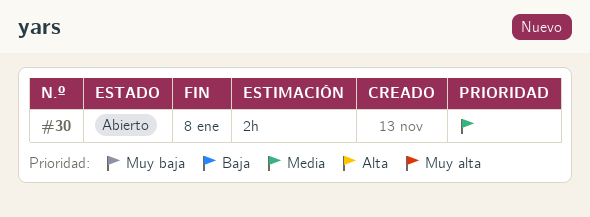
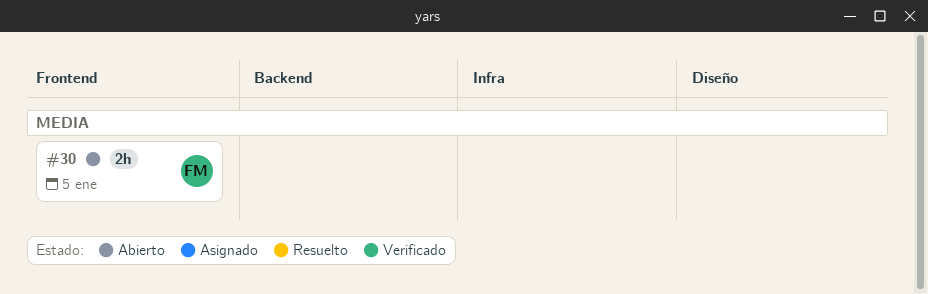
#30, due: Jan 8 -> Jan 5

